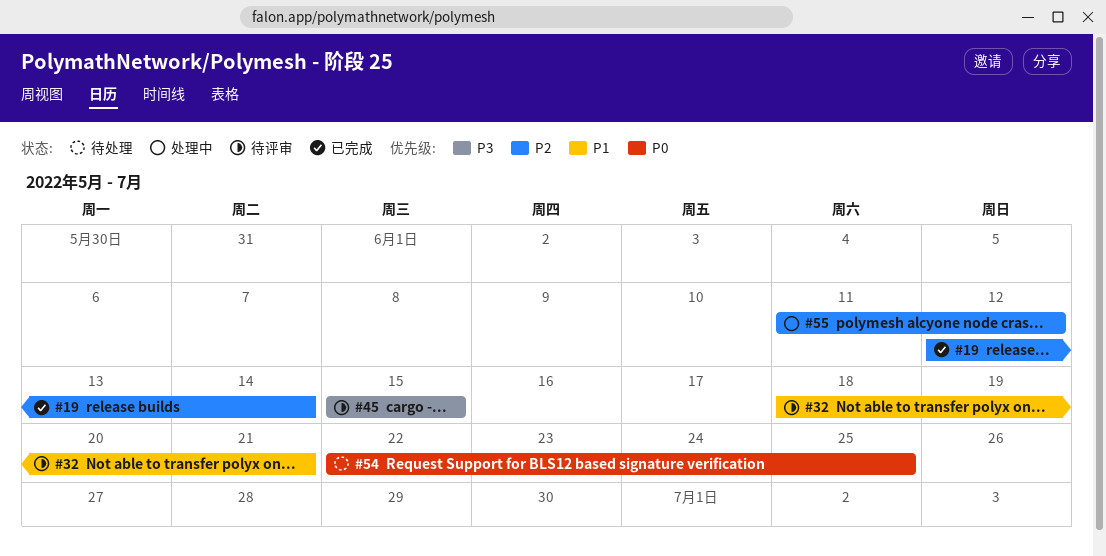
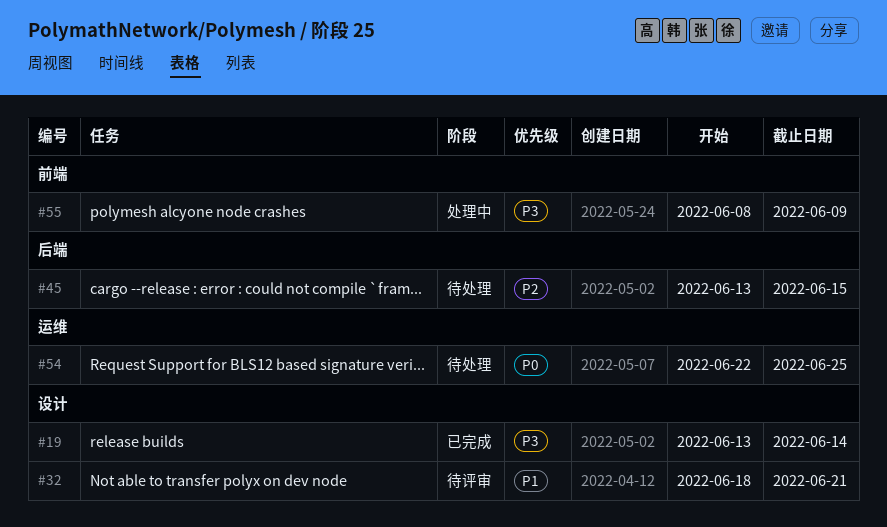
#19, priority: P2 -> P3
#19, start: Jun 12 -> Jun 13
#45, status: 待评审 -> 待处理
#45, priority: P3 -> P2
#45, start: Jun 15 -> Jun 13
#55, priority: P2 -> P3
#55, start: Jun 11 -> Jun 8
#55, due: Jun 12 -> Jun 9

